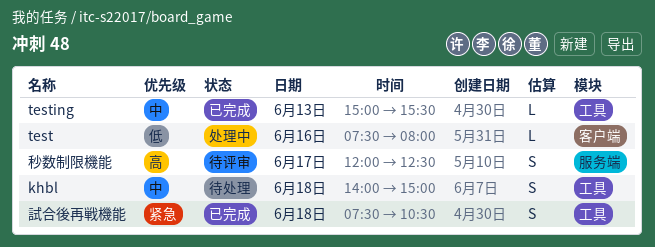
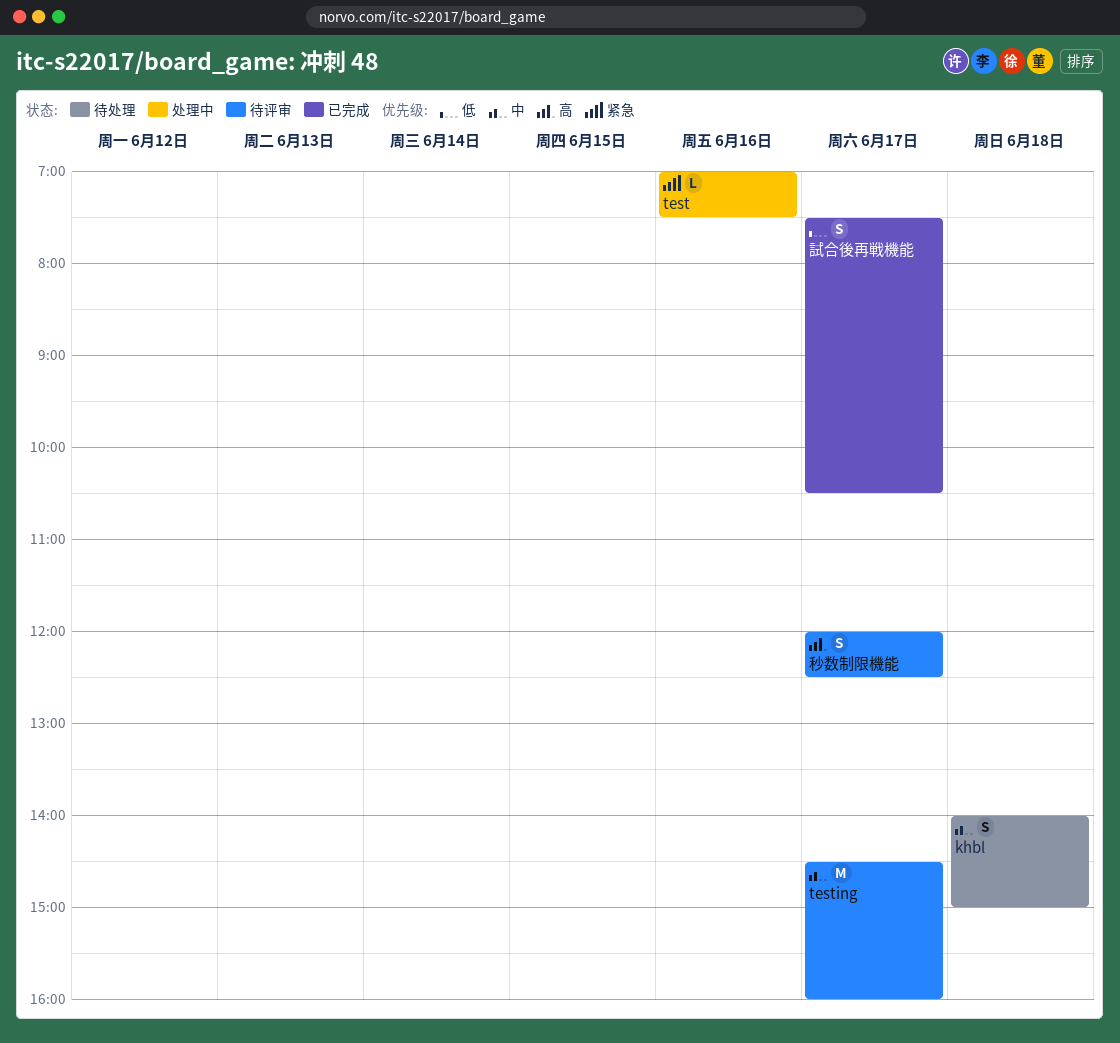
test, priority: 低 -> 紧急
test, begins: 07:30 -> 07:00
test, ends: 08:00 -> 07:30
testing, status: 已完成 -> 待评审
testing, estimate: L -> M
testing, day: Jun 13 -> Jun 17
testing, begins: 15:00 -> 14:30
testing, ends: 15:30 -> 16:00
試合後再戦機能, priority: 紧急 -> 低
試合後再戦機能, day: Jun 18 -> Jun 17

